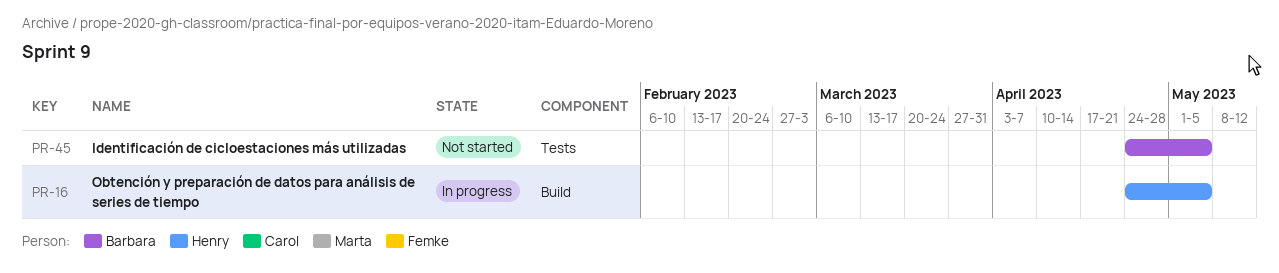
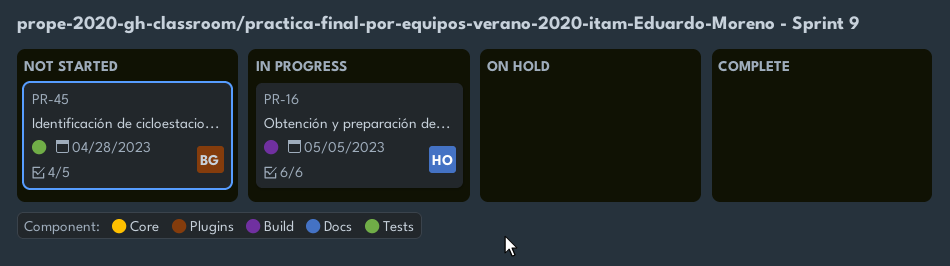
PR-45, due: May 5 -> Apr 28

